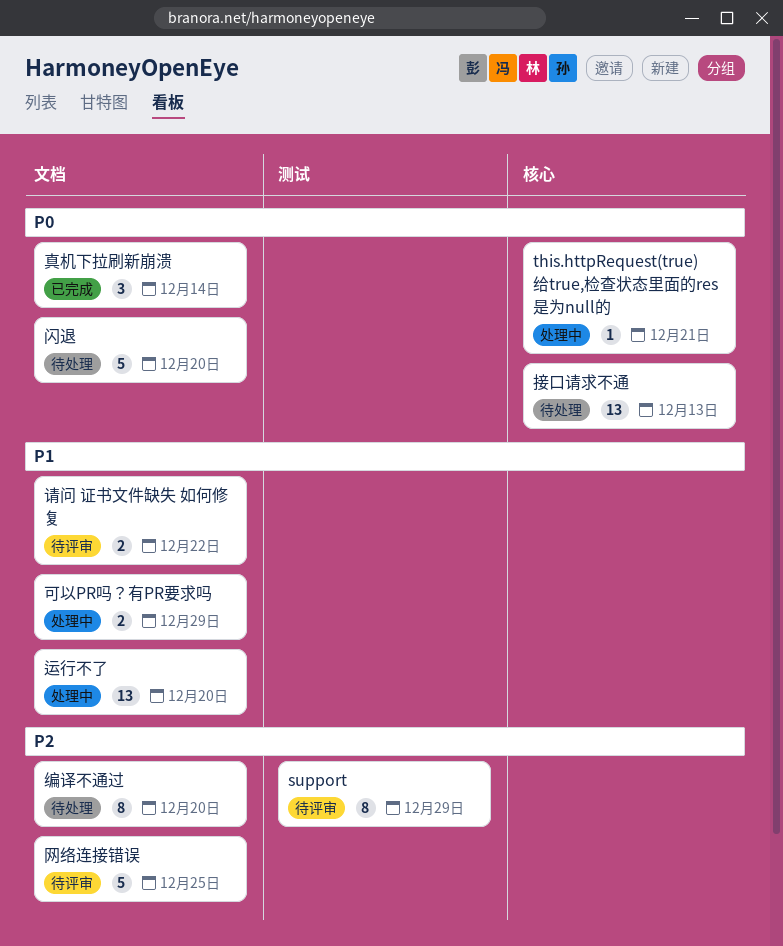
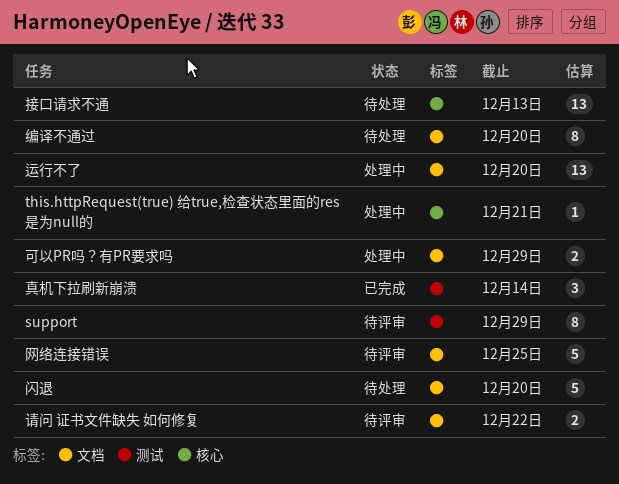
真机下拉刷新崩溃, label: 文档 -> 测试

